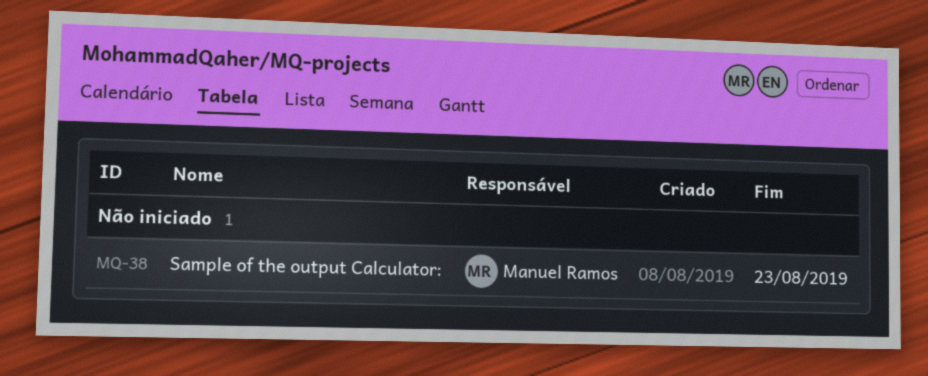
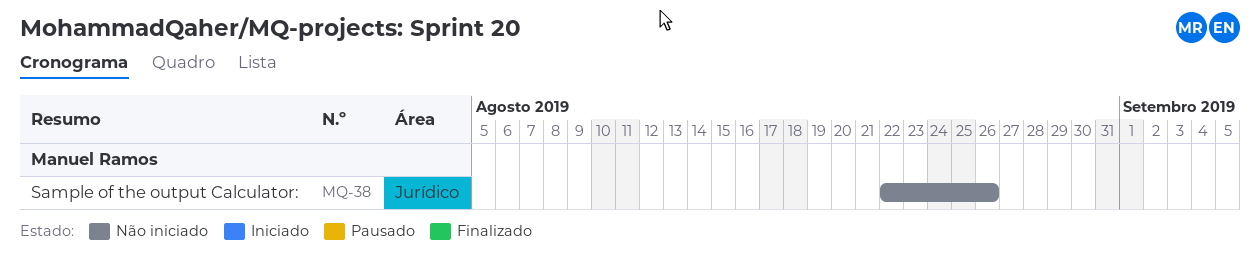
MQ-38, due: Aug 23 -> Aug 26

